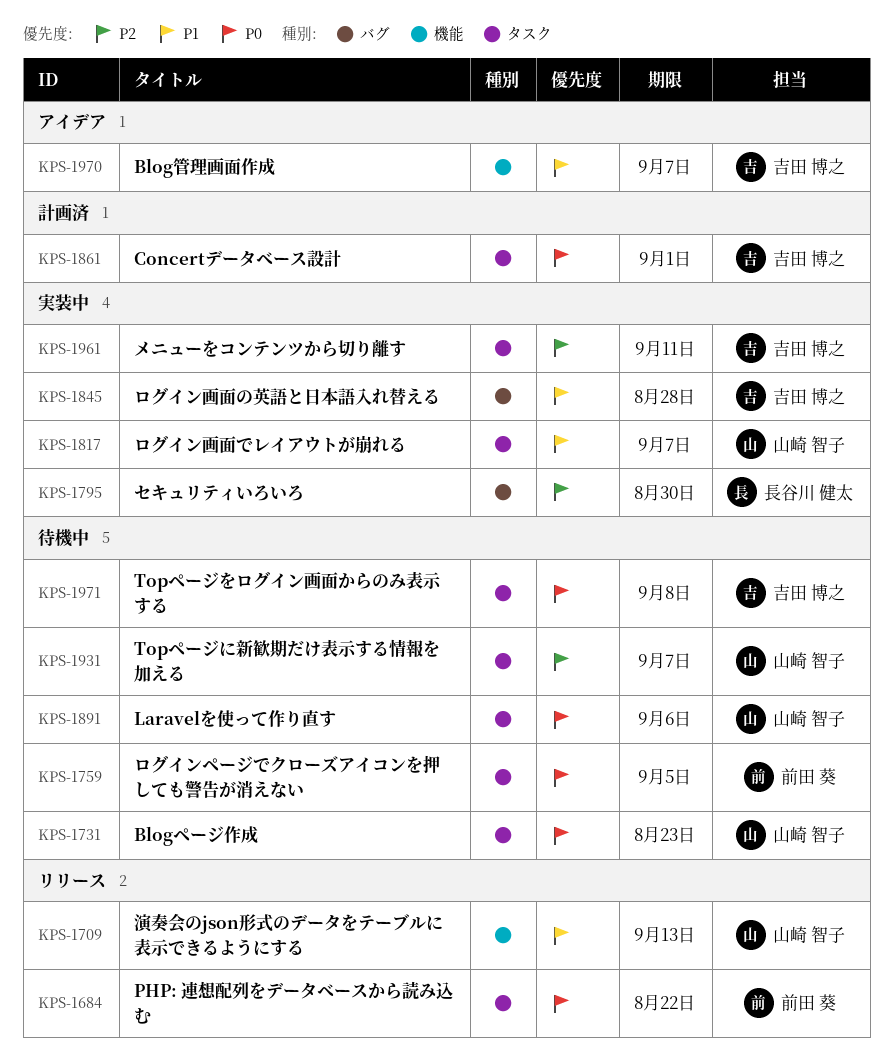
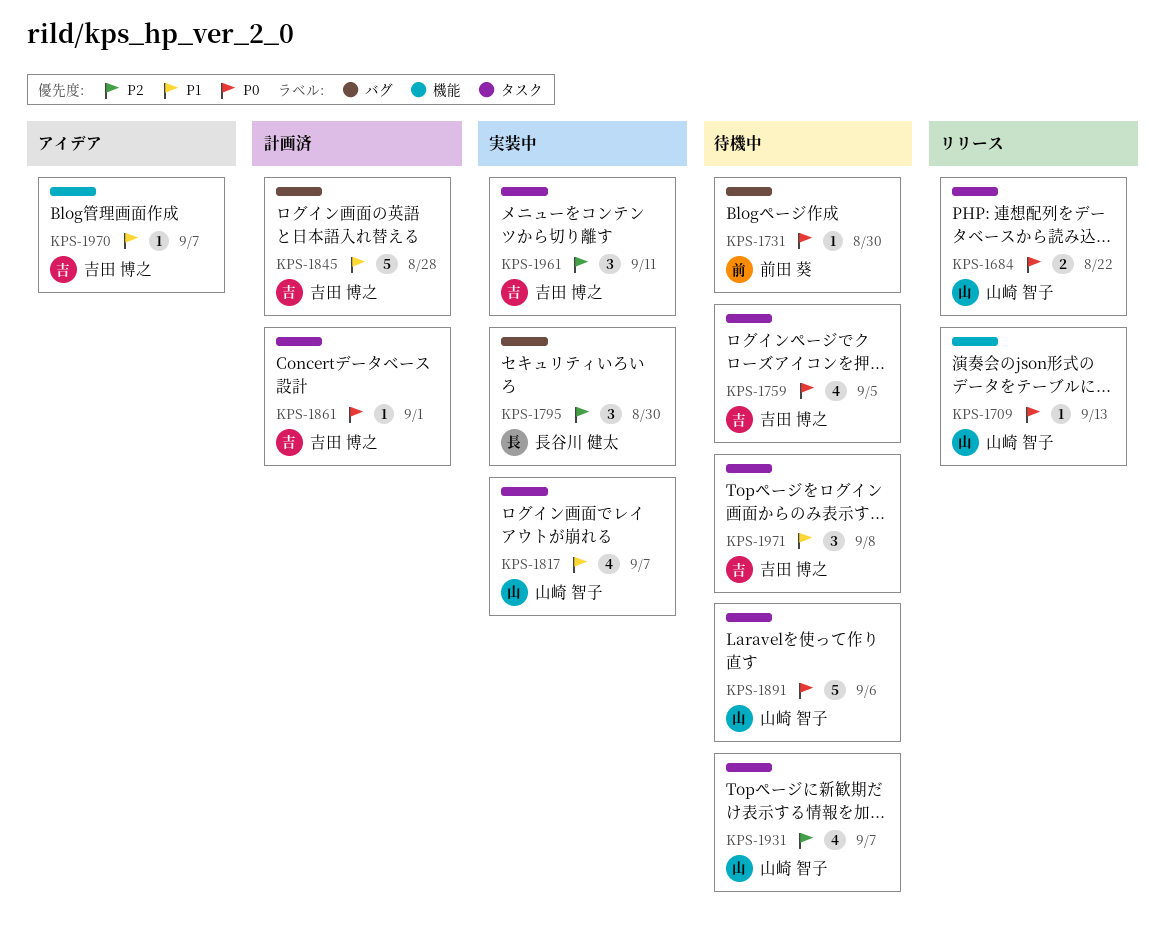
KPS-1684, owner: 前田 葵 -> 山崎 智子
KPS-1709, priority: P1 -> P0
KPS-1731, owner: 山崎 智子 -> 前田 葵
KPS-1731, label: タスク -> バグ
KPS-1731, due: Aug 23 -> Aug 30
KPS-1759, owner: 前田 葵 -> 吉田 博之
KPS-1845, status: 実装中 -> 計画済
KPS-1971, priority: P0 -> P1

